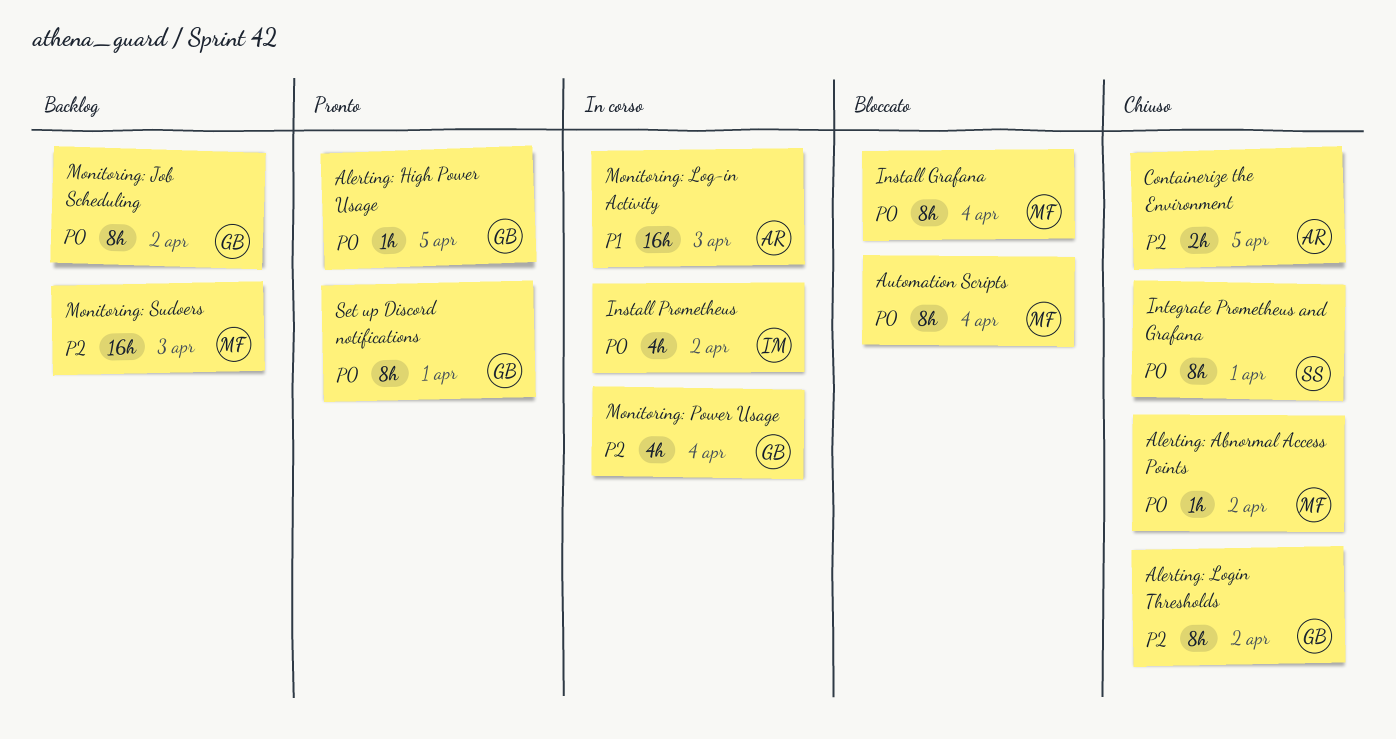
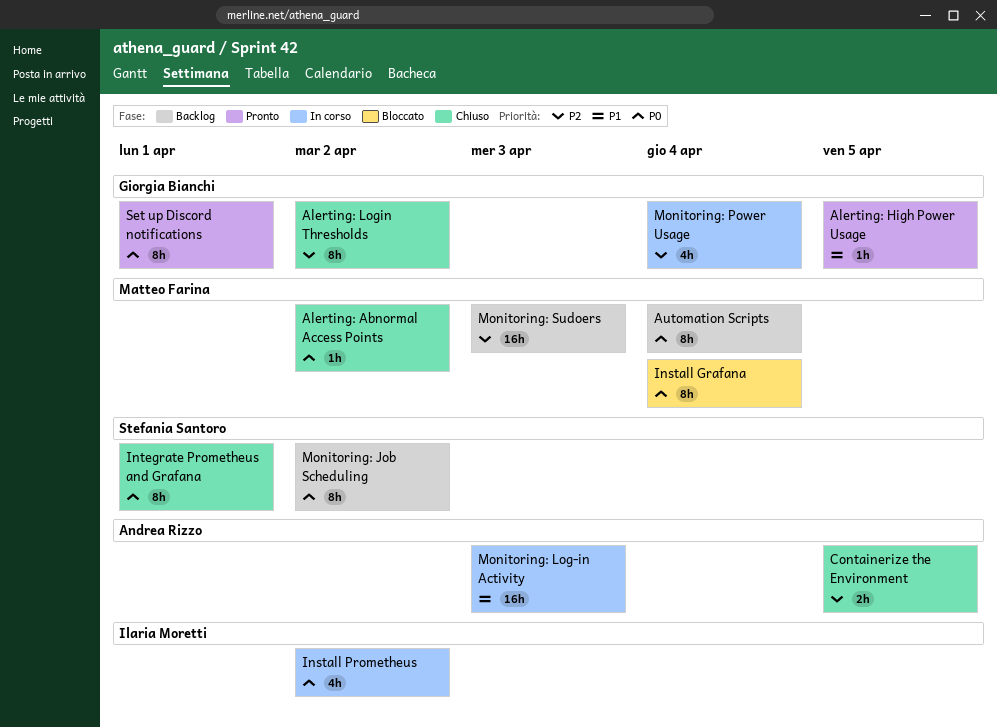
Alerting: High Power Usage, priority: P0 -> P1
Automation Scripts, status: Bloccato -> Backlog
Monitoring: Job Scheduling, owner: Giorgia Bianchi -> Stefania Santoro

